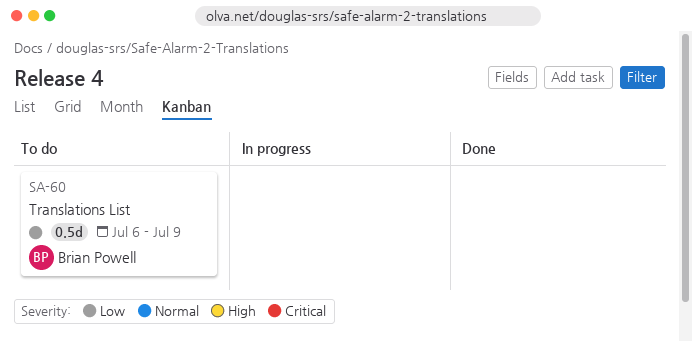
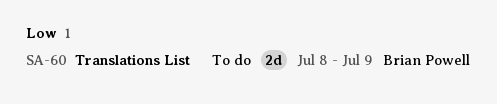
SA-60, estimate: 0.5d -> 2d
SA-60, start: Jul 6 -> Jul 8

